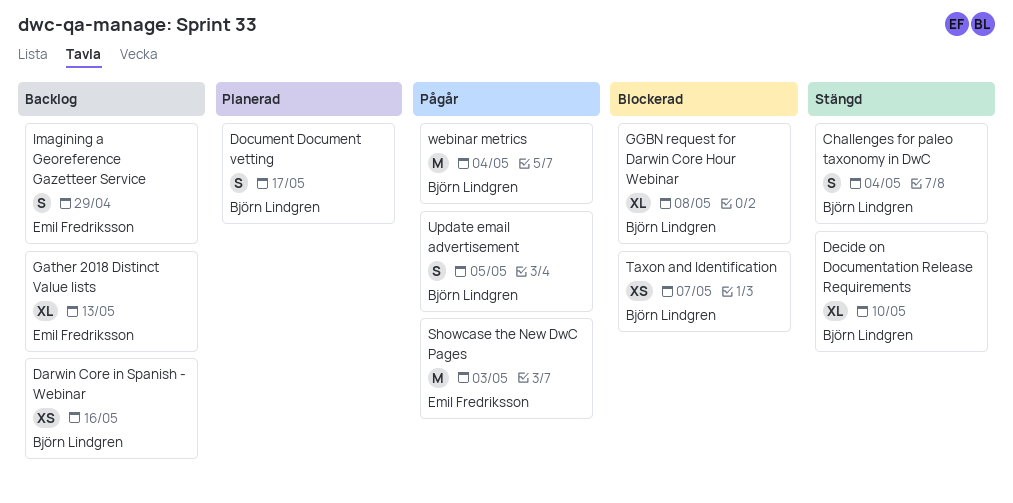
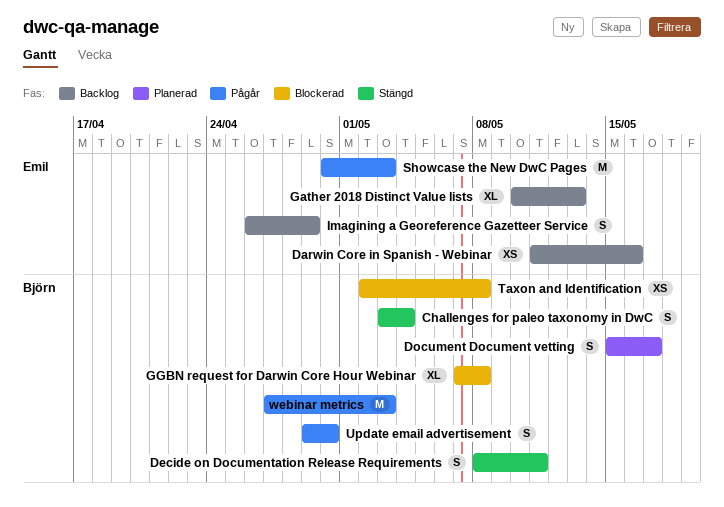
Darwin Core in Spanish - Webinar, owner: Björn Lindgren -> Emil Fredriksson
Decide on Documentation Release Requirements, estimate: XL -> S
Decide on Documentation Release Requirements, due: May 10 -> May 11
Taxon and Identification, due: May 7 -> May 8
Update email advertisement, due: May 5 -> Apr 30
webinar metrics, due: May 4 -> May 3

